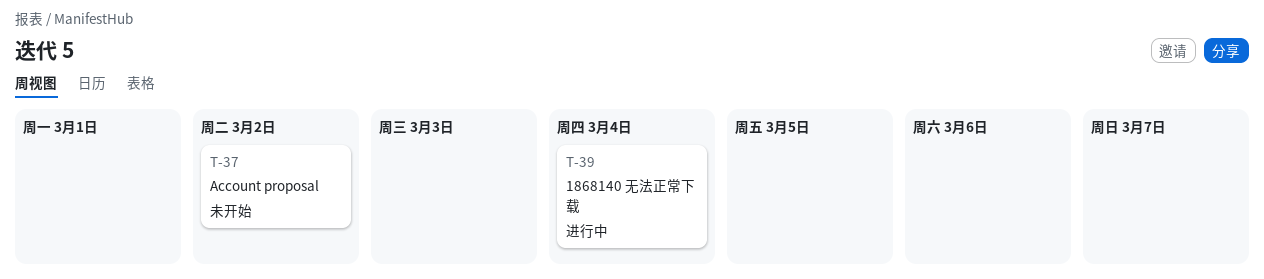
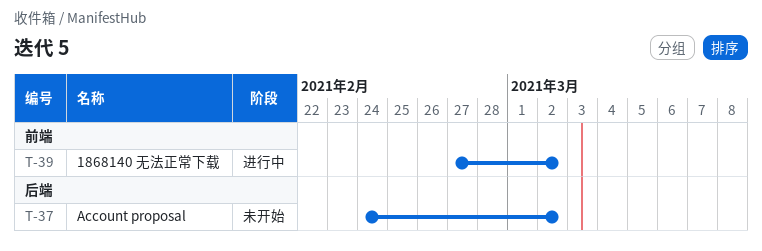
T-39, due: Mar 4 -> Mar 2

